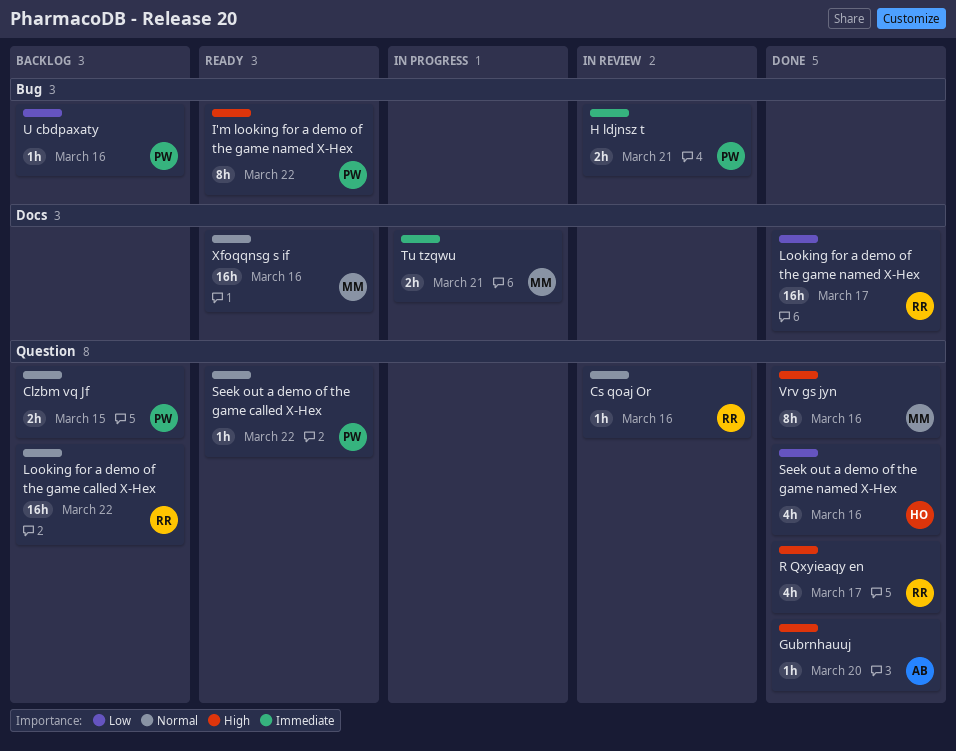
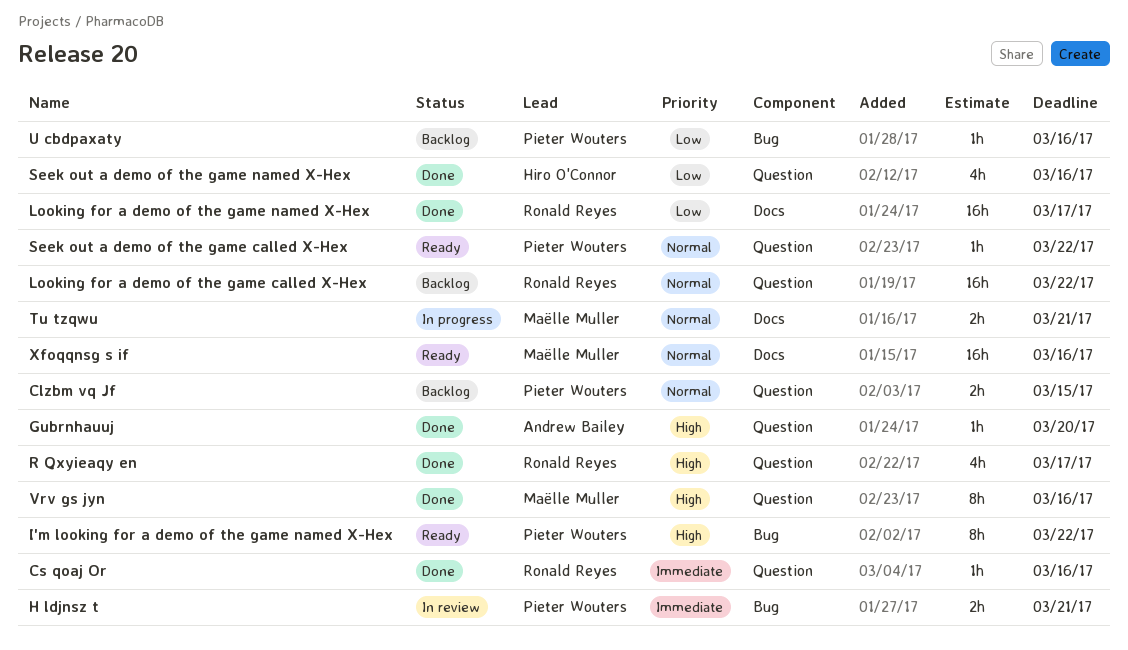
Cs qoaj Or, status: In review -> Done
Cs qoaj Or, priority: Normal -> Immediate
Tu tzqwu, priority: Immediate -> Normal

